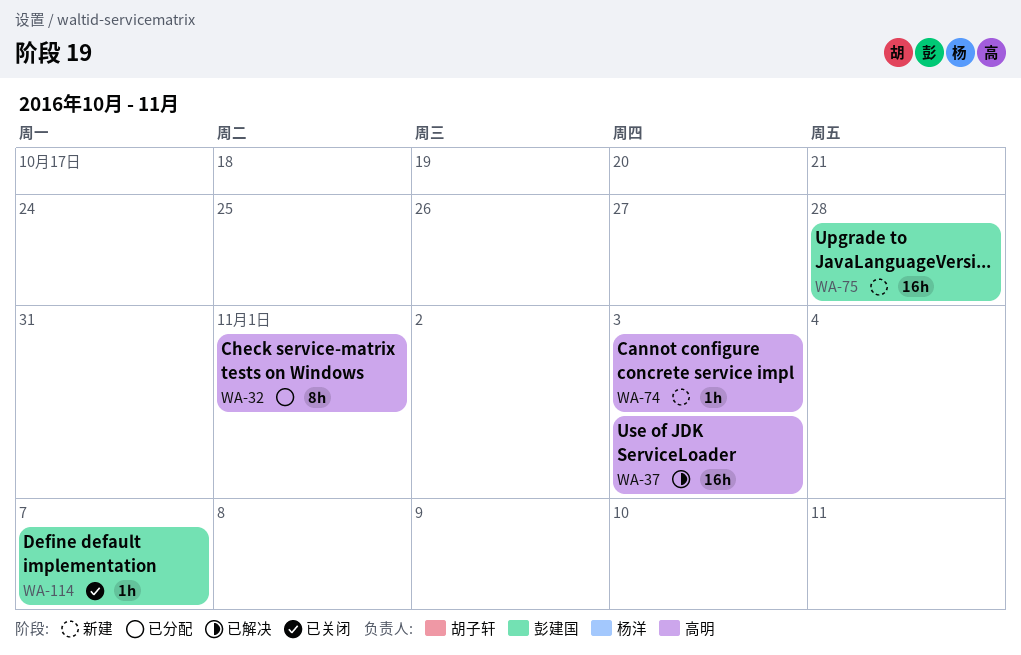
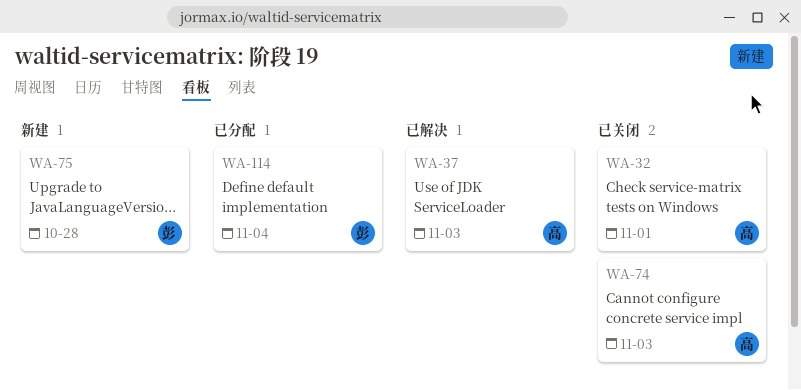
WA-32, status: 已分配 -> 已关闭
WA-74, status: 新建 -> 已关闭
WA-114, status: 已关闭 -> 已分配
WA-114, due: Nov 7 -> Nov 4

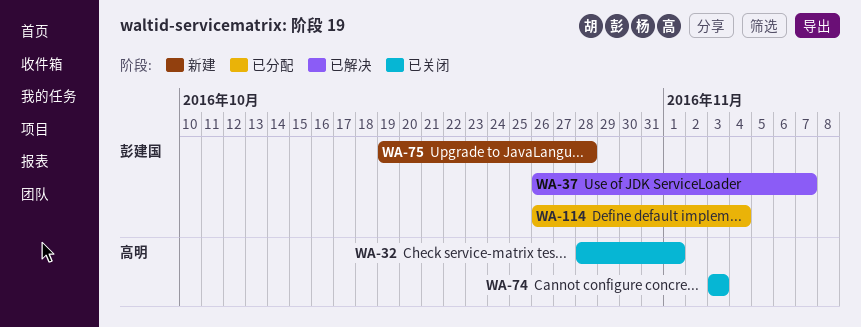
WA-37, owner: 高明 -> 彭建国
WA-37, due: Nov 3 -> Nov 7

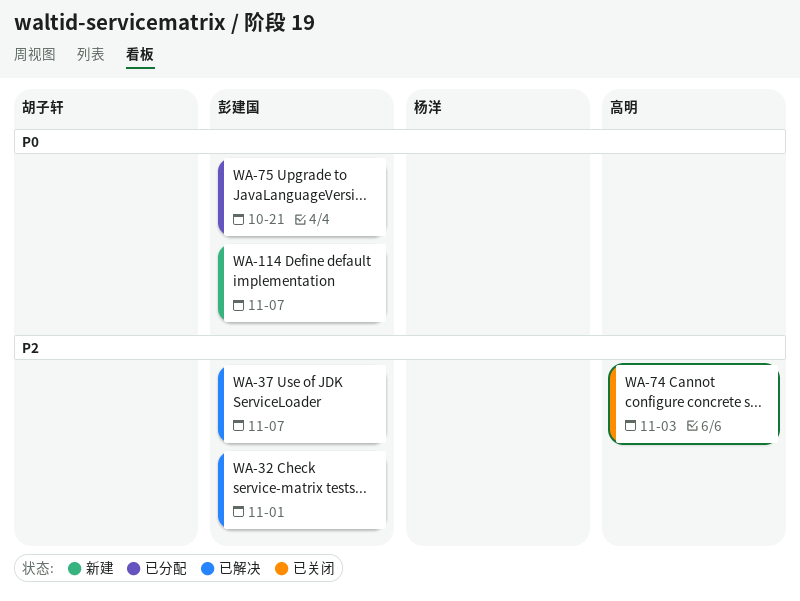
WA-32, status: 已关闭 -> 已解决
WA-32, owner: 高明 -> 彭建国
WA-75, status: 新建 -> 已分配
WA-75, due: Oct 28 -> Oct 21
WA-114, status: 已分配 -> 新建
WA-114, due: Nov 4 -> Nov 7

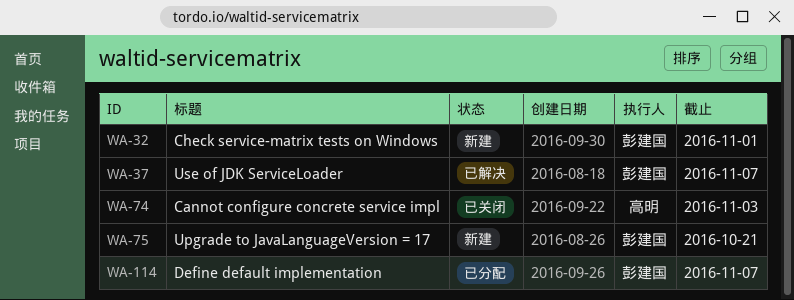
WA-32, status: 已解决 -> 新建
WA-75, status: 已分配 -> 新建
WA-114, status: 新建 -> 已分配

